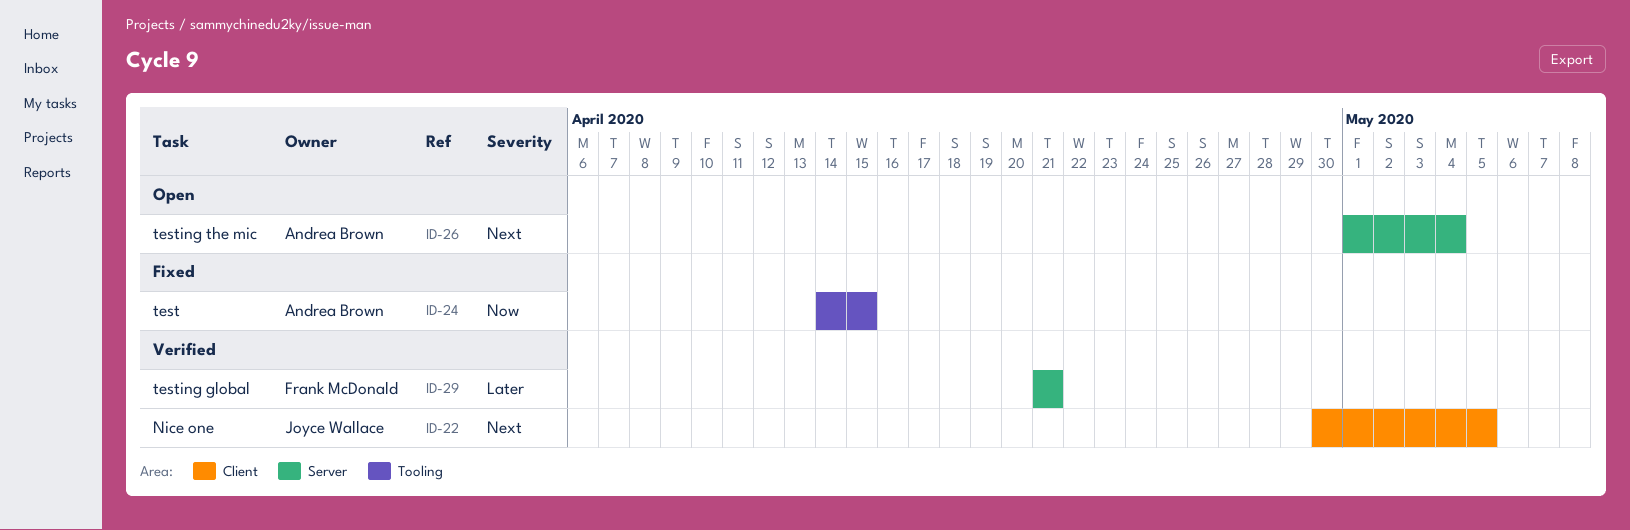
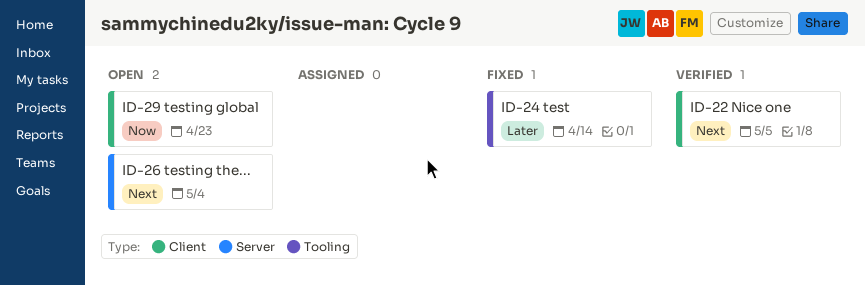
ID-24, priority: Now -> Later
ID-24, due: Apr 15 -> Apr 14
ID-29, status: Verified -> Open
ID-29, priority: Later -> Now
ID-29, label: Server -> Client
ID-29, due: Apr 21 -> Apr 23

